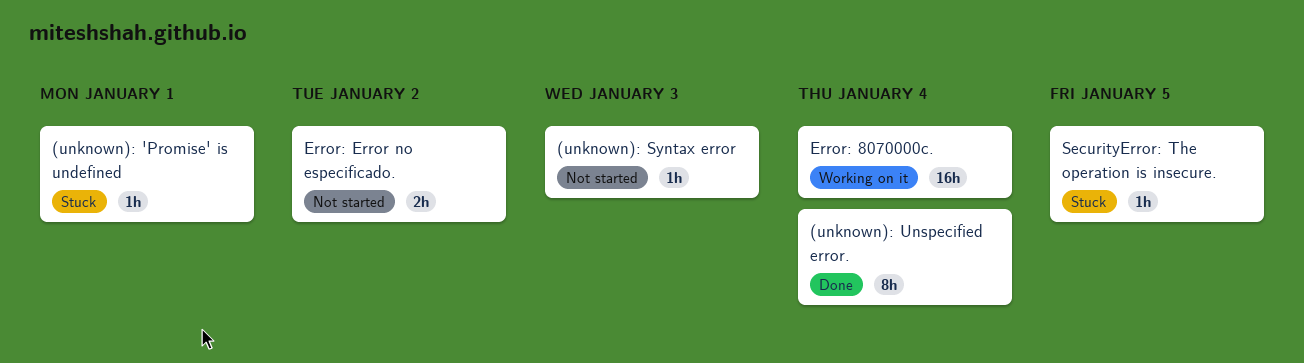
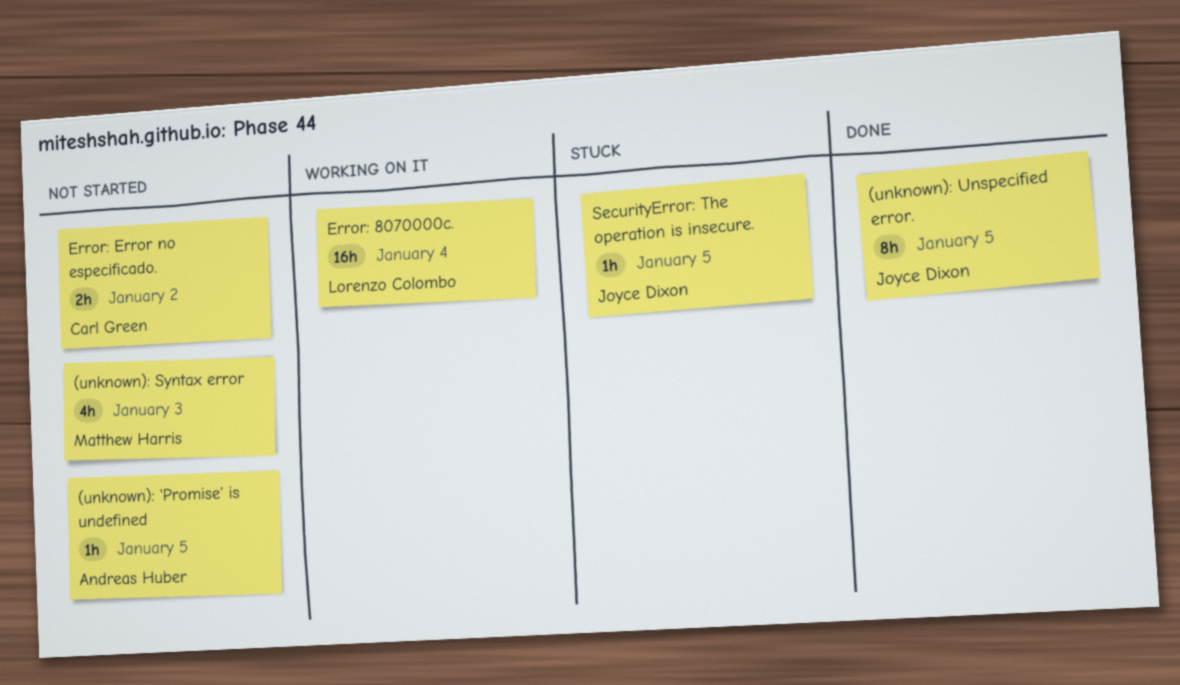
(unknown): 'Promise' is undefined, status: Stuck -> Not started
(unknown): 'Promise' is undefined, due: Jan 1 -> Jan 5
(unknown): Syntax error, estimate: 1h -> 4h
(unknown): Unspecified error., due: Jan 4 -> Jan 5

